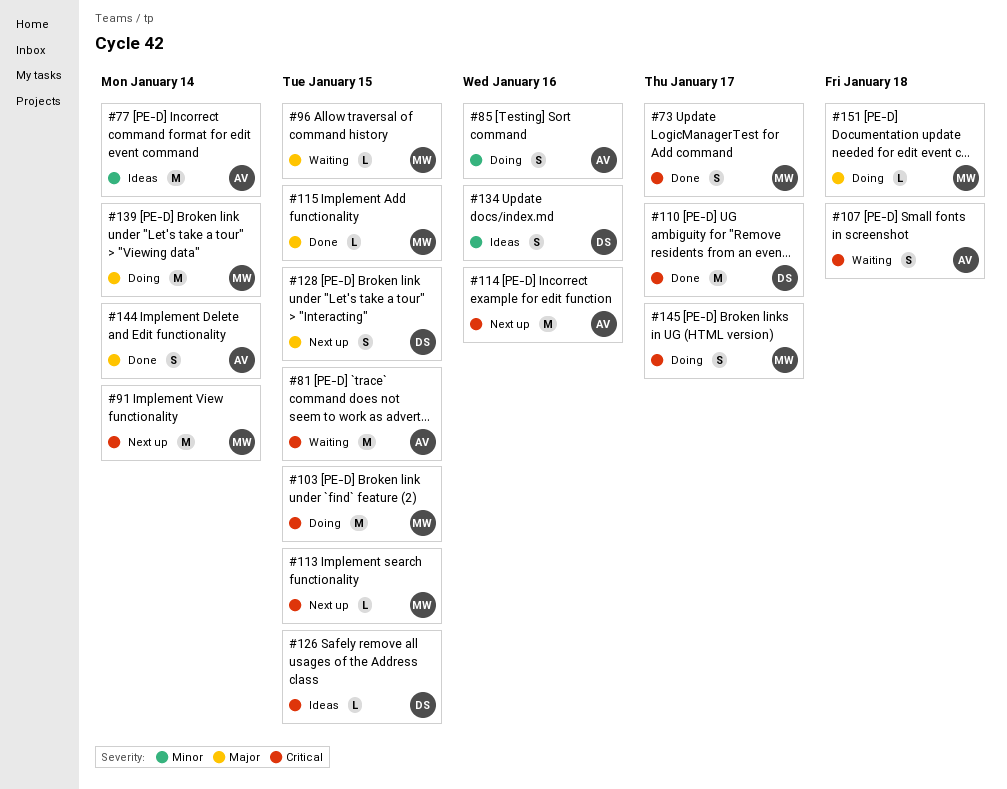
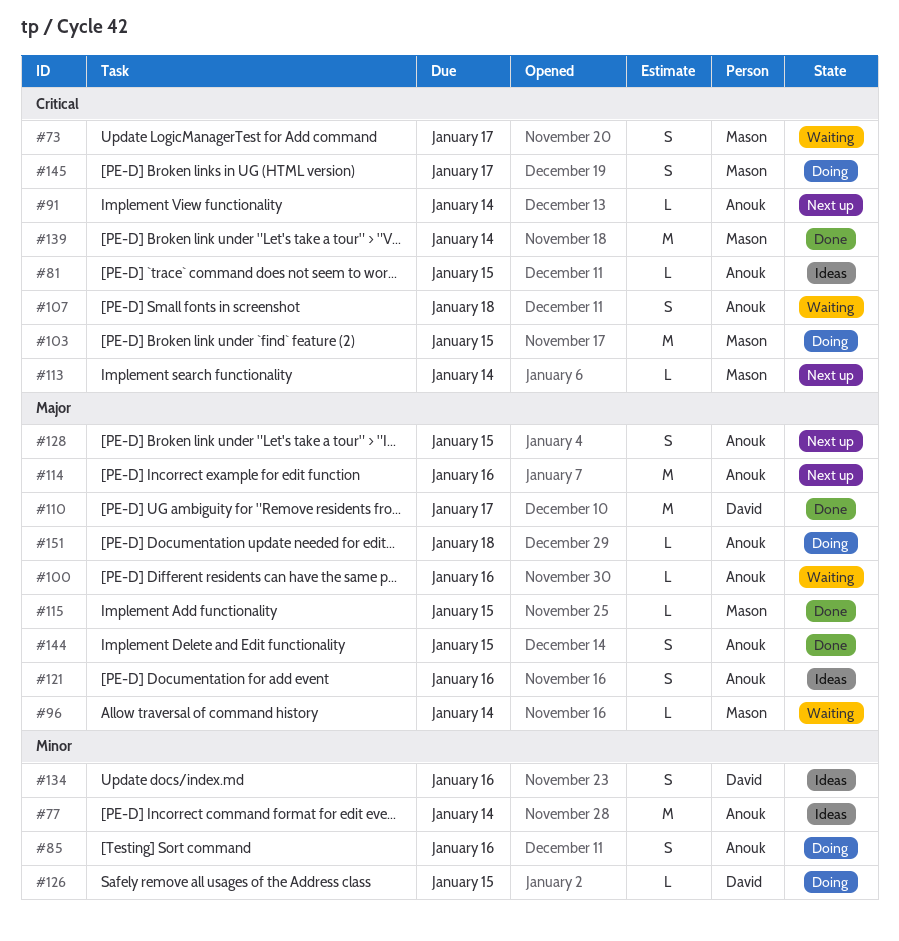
#73, status: Done -> Waiting
#81, status: Waiting -> Ideas
#81, estimate: M -> L
#91, owner: Mason -> Anouk
#91, estimate: M -> L
#96, due: Jan 15 -> Jan 14
#100: none -> present
#110, priority: Critical -> Major
#113, due: Jan 15 -> Jan 14
#114, priority: Critical -> Major
#121: none -> present
#126, status: Ideas -> Doing
#126, priority: Critical -> Minor
#128, owner: David -> Anouk
#139, status: Doing -> Done
#139, priority: Major -> Critical
#144, due: Jan 14 -> Jan 15
#151, owner: Mason -> Anouk

